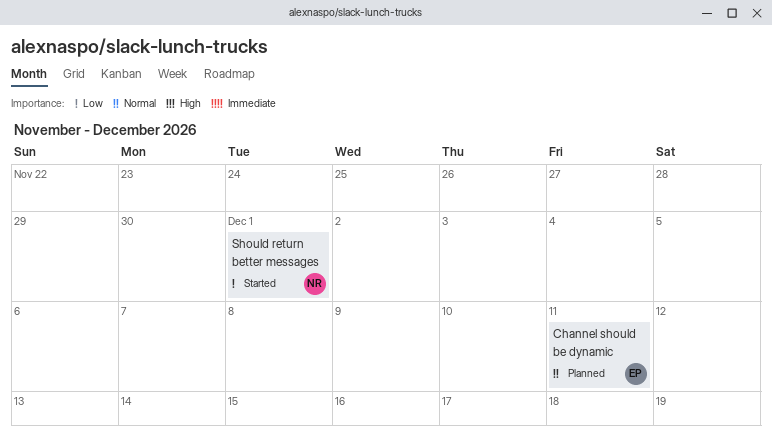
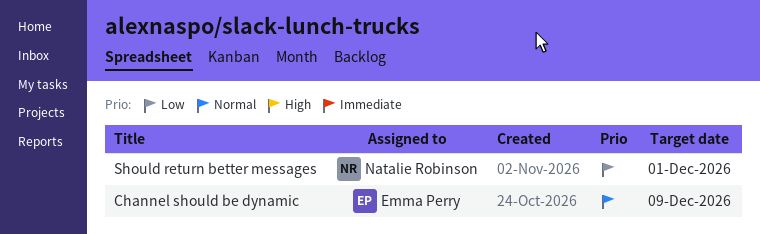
Channel should be dynamic, due: Dec 11 -> Dec 9

